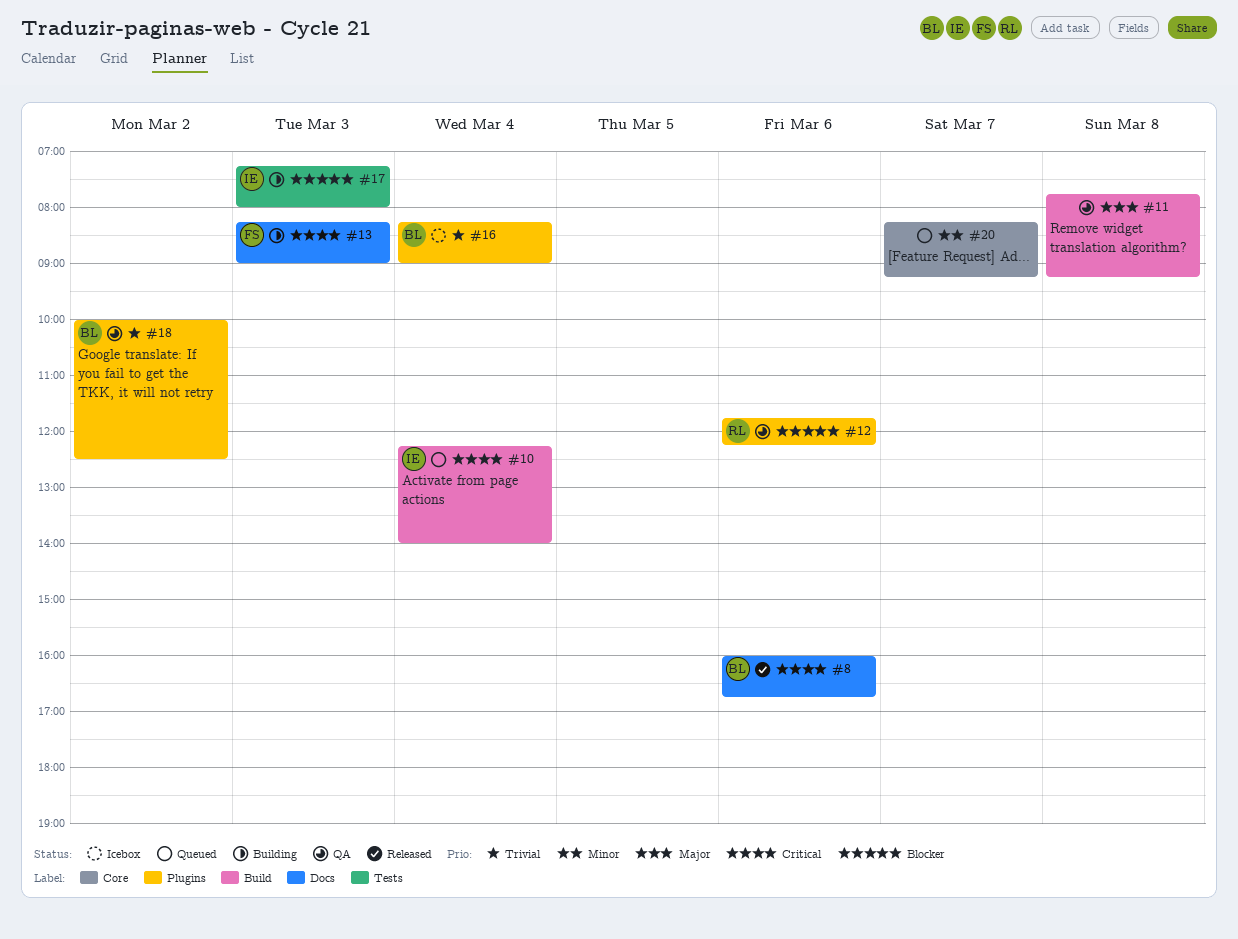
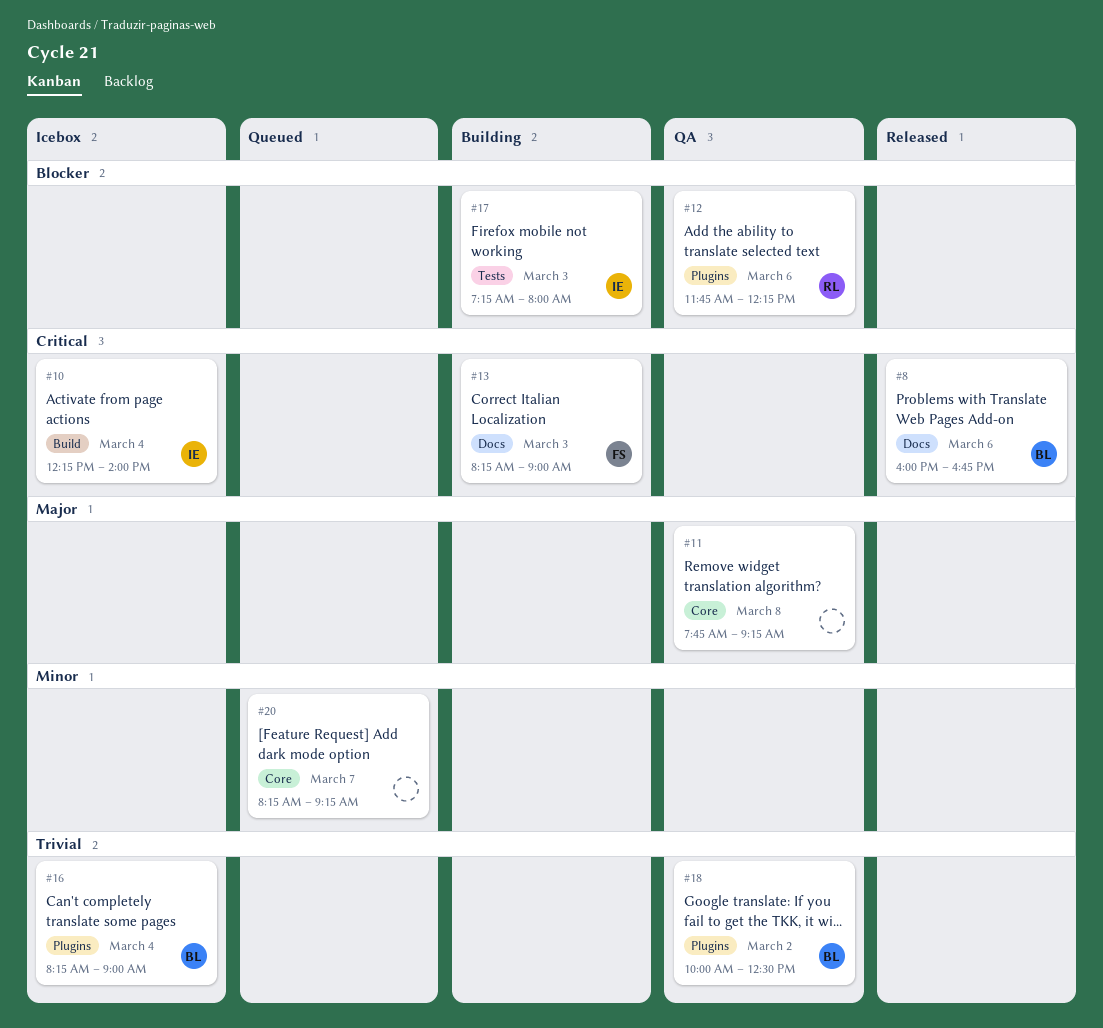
#10, status: Queued -> Icebox
#11, label: Build -> Core

